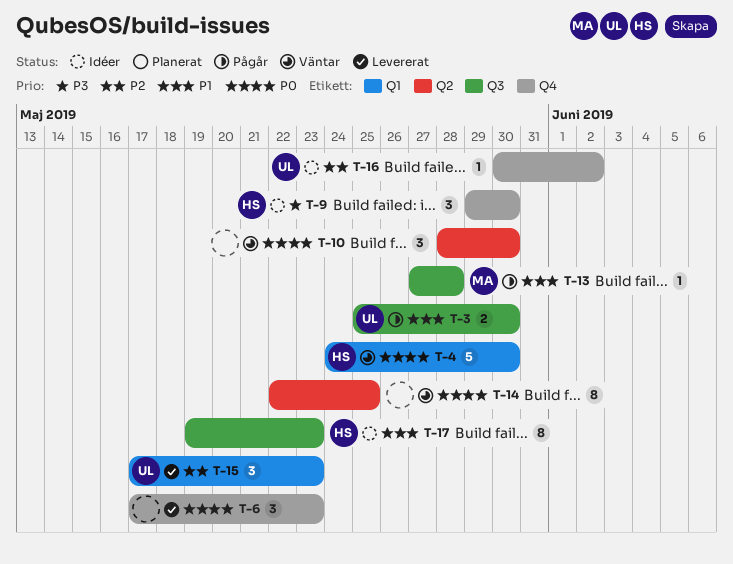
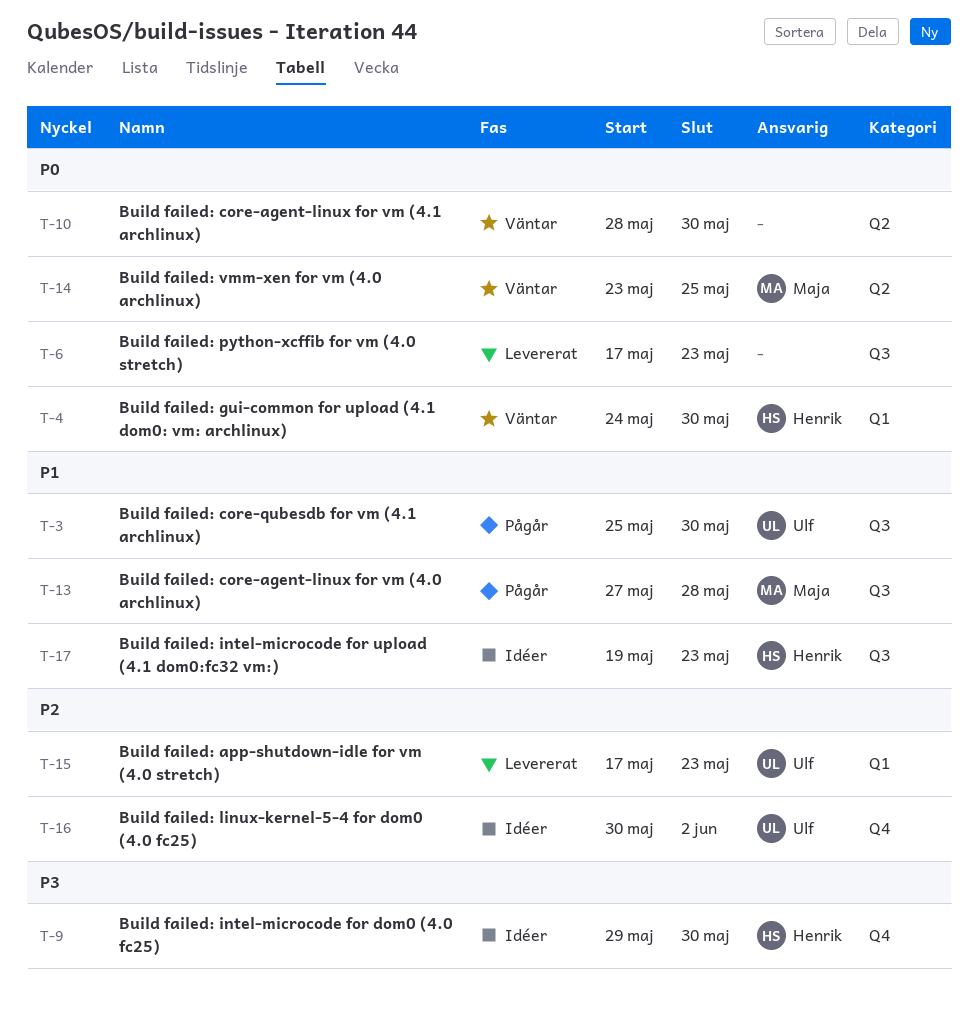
T-6, label: Q4 -> Q3
T-14, owner: none -> Maja
T-14, start: May 22 -> May 23

